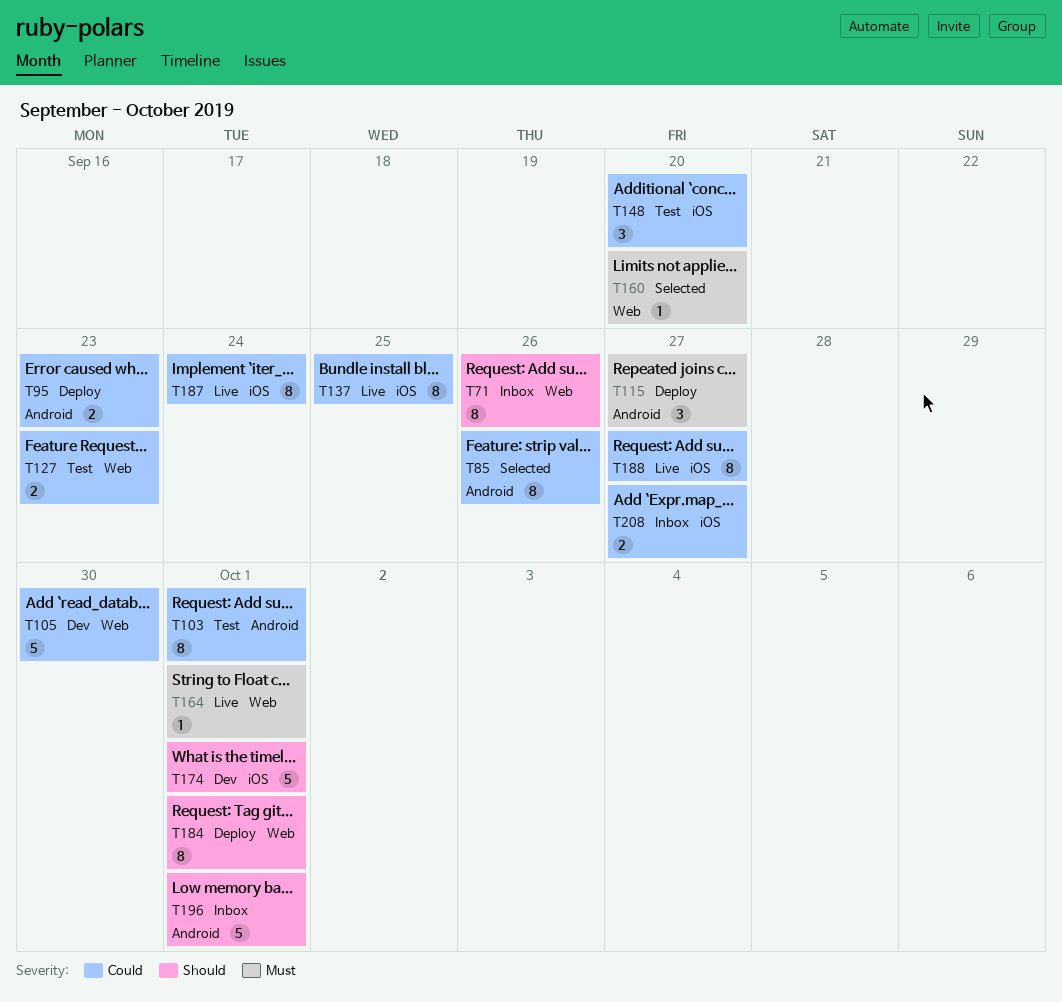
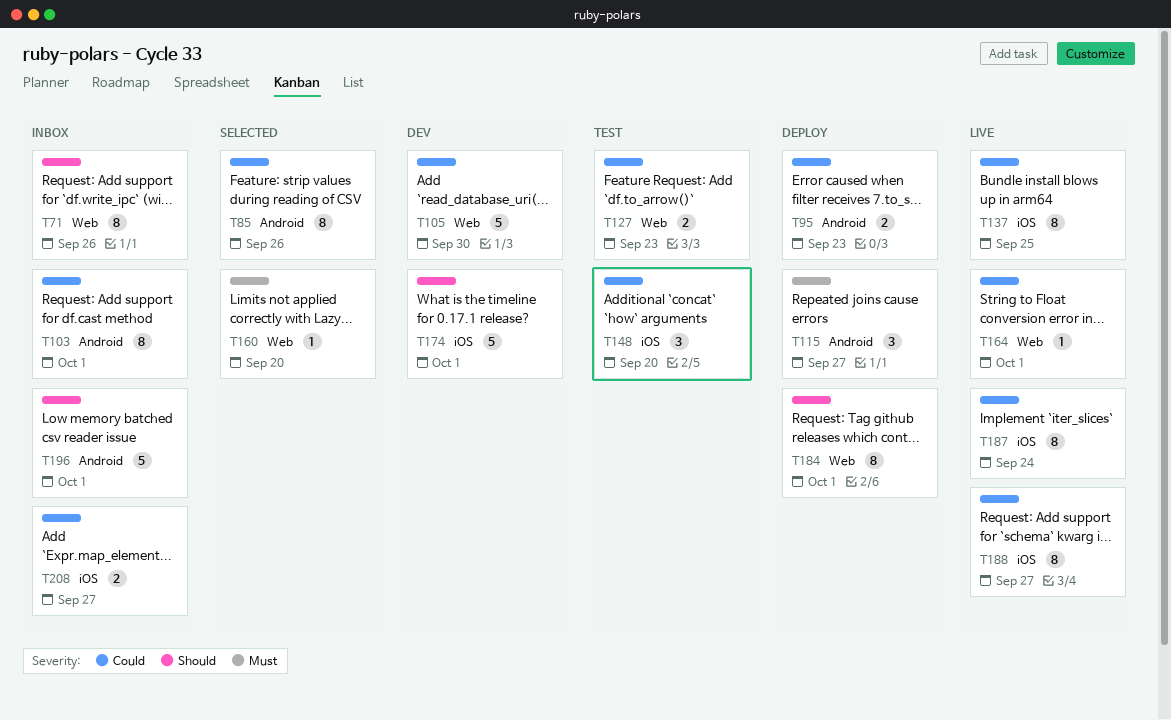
T103, status: Test -> Inbox
T164, priority: Must -> Could

